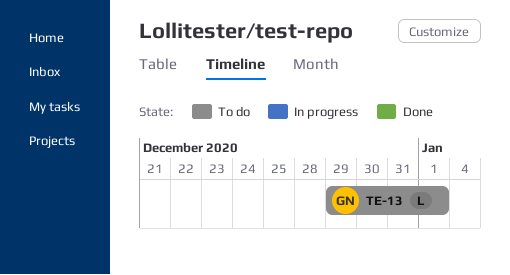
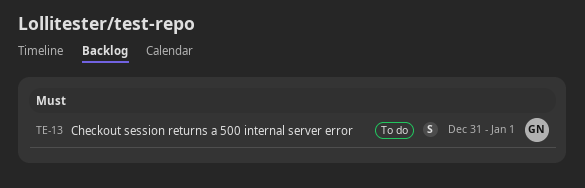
TE-13, estimate: L -> S
TE-13, start: Dec 29 -> Dec 31

